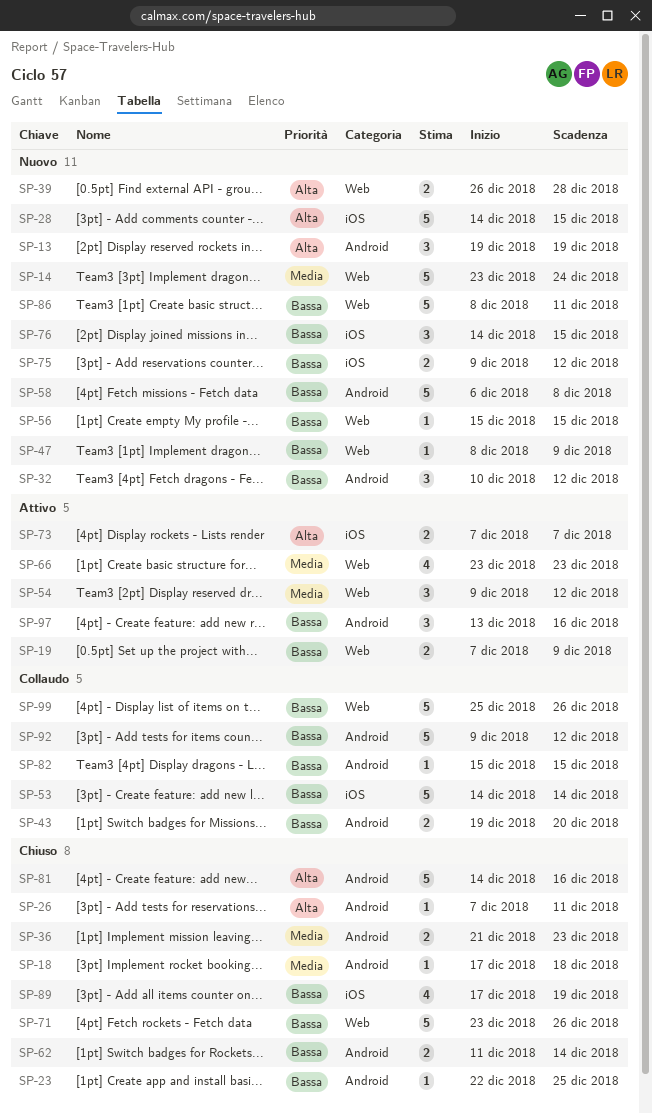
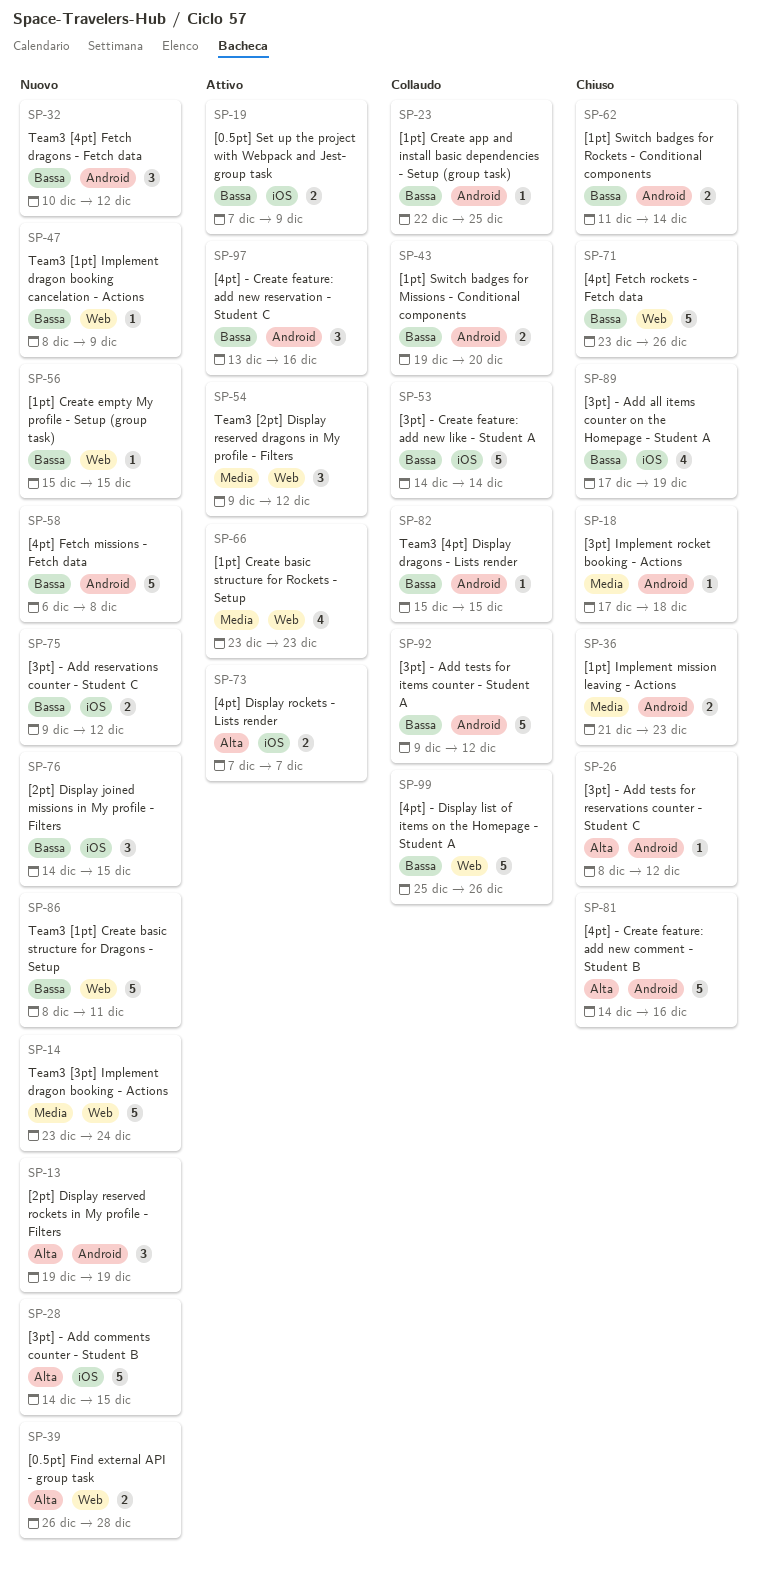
SP-19, label: Web -> iOS
SP-23, status: Chiuso -> Collaudo
SP-26, start: Dec 7 -> Dec 8
SP-26, due: Dec 11 -> Dec 12

